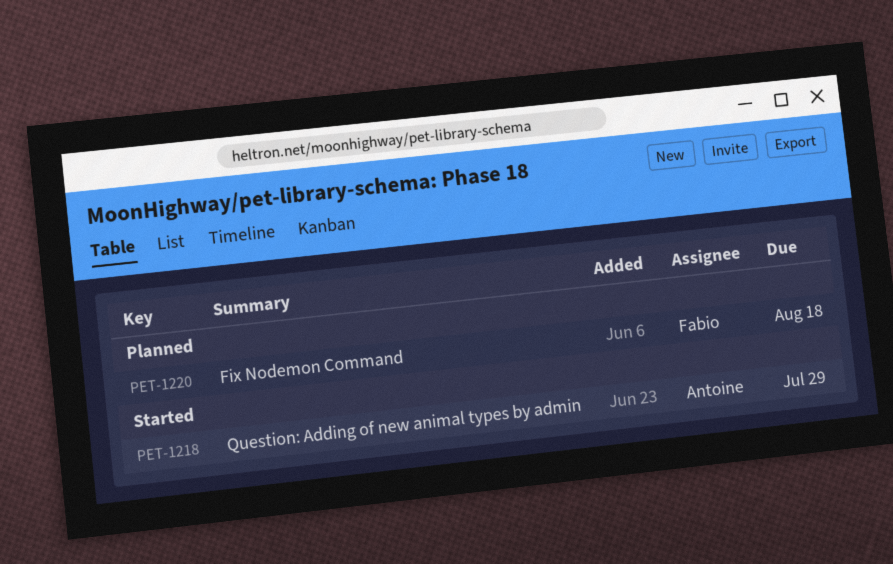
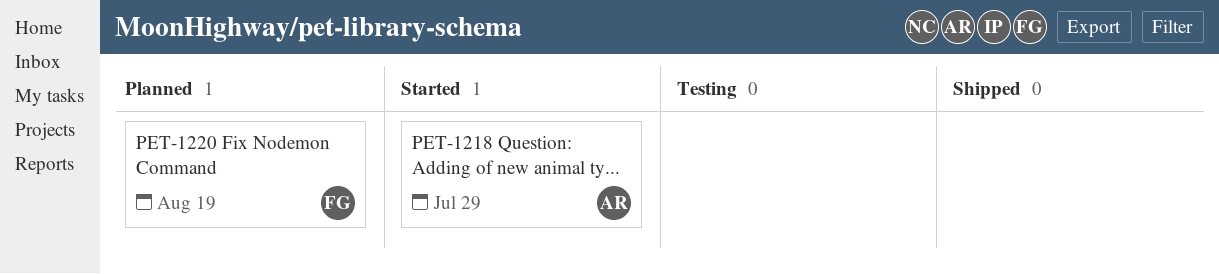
PET-1220, due: Aug 18 -> Aug 19

